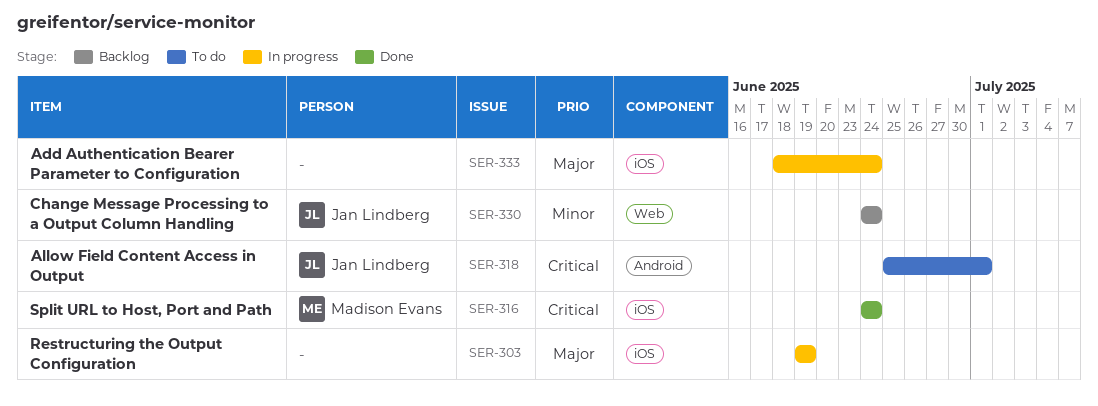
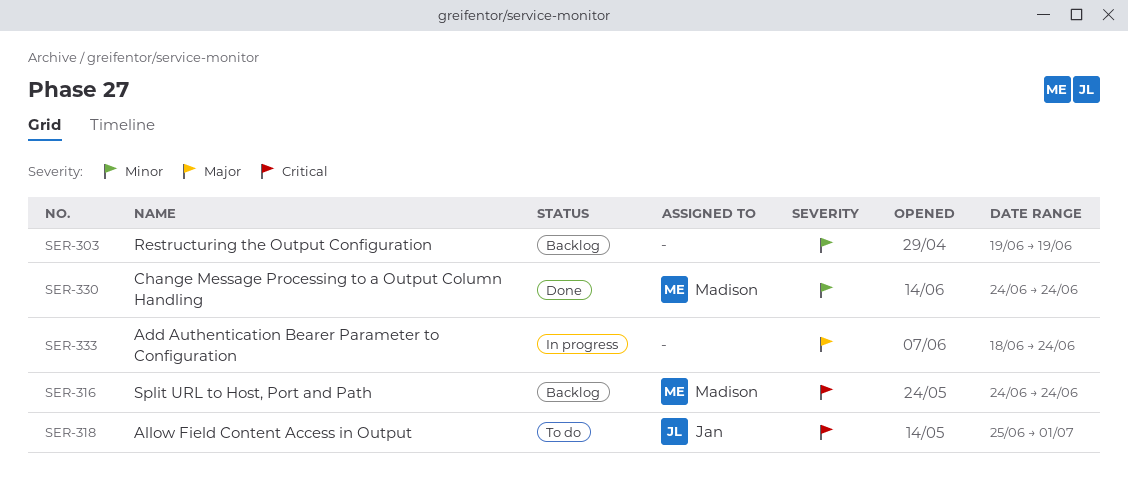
SER-303, status: In progress -> Backlog
SER-303, priority: Major -> Minor
SER-316, status: Done -> Backlog
SER-330, status: Backlog -> Done
SER-330, owner: Jan Lindberg -> Madison Evans

